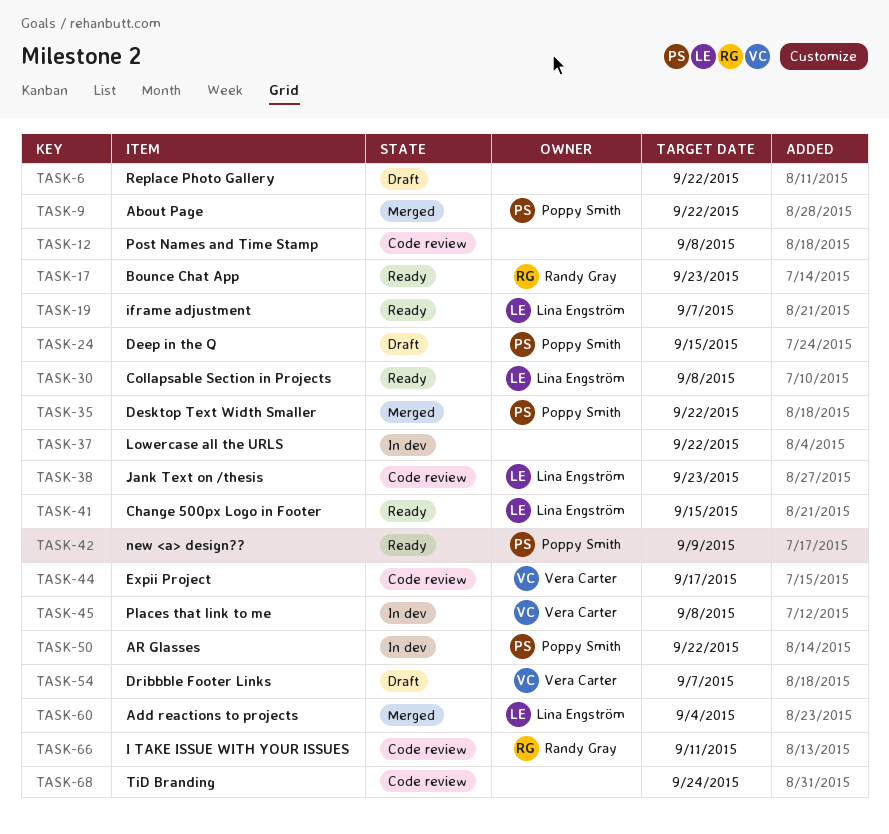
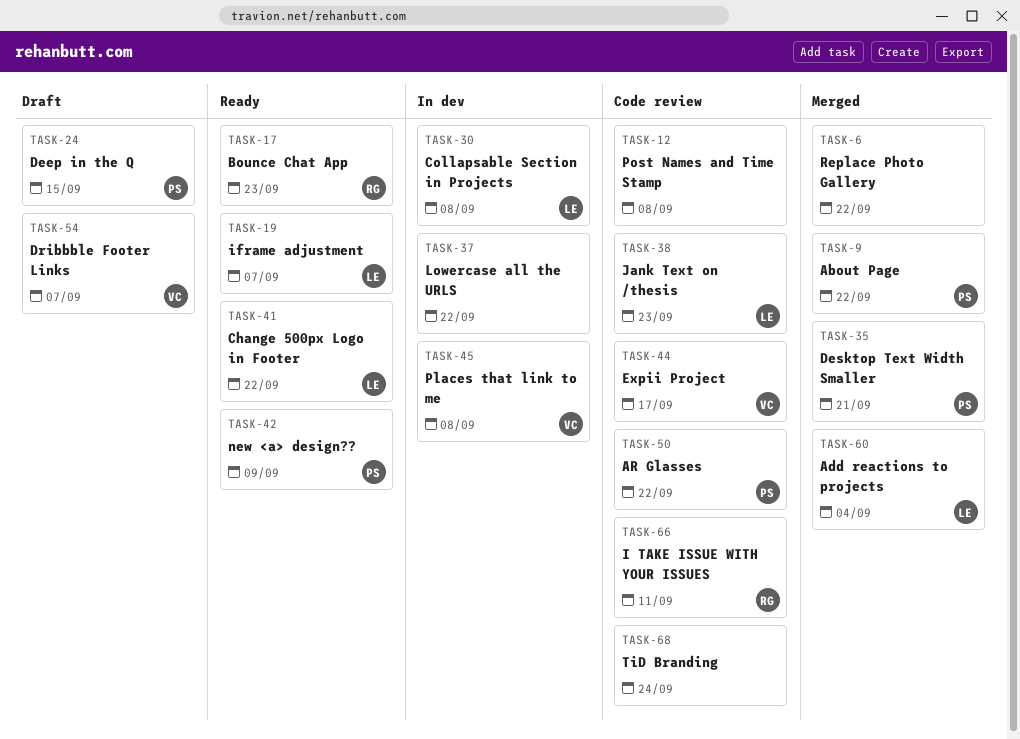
TASK-6, status: Draft -> Merged
TASK-30, status: Ready -> In dev
TASK-35, due: Sep 22 -> Sep 21
TASK-41, due: Sep 15 -> Sep 22
TASK-50, status: In dev -> Code review

